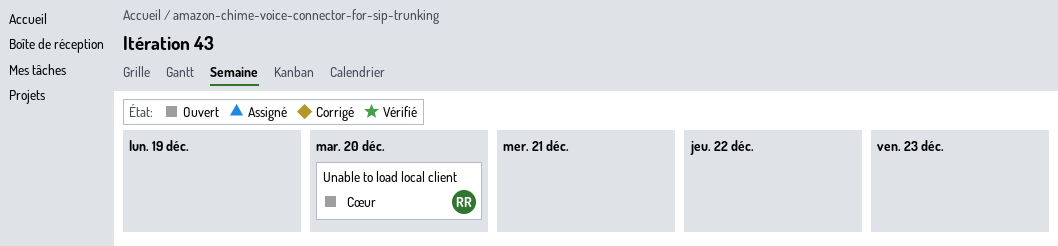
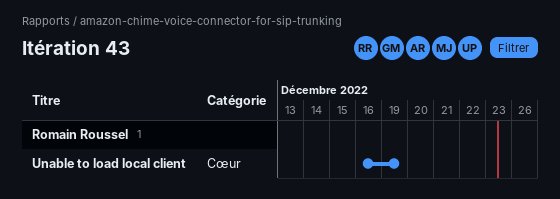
Unable to load local client, due: Dec 20 -> Dec 19

